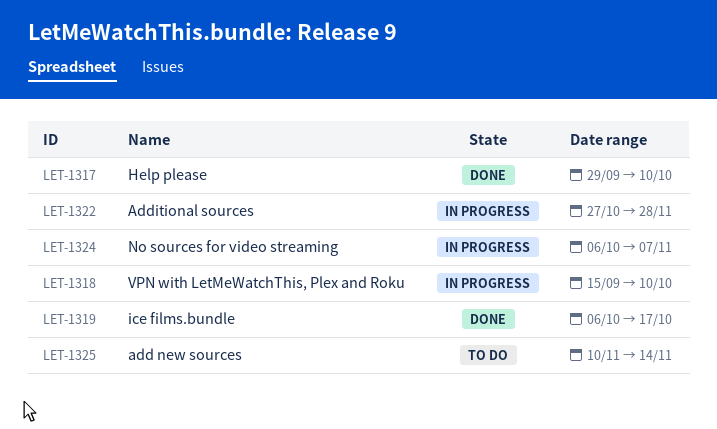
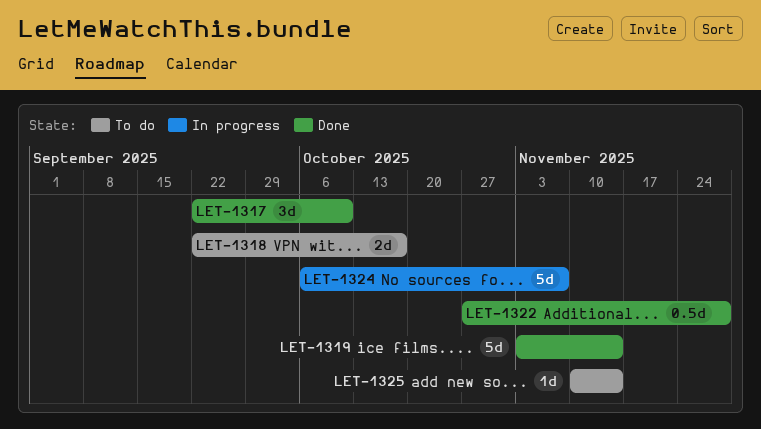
LET-1317, start: Sep 29 -> Sep 22
LET-1318, status: In progress -> To do
LET-1318, start: Sep 15 -> Sep 22
LET-1318, due: Oct 10 -> Oct 17
LET-1319, start: Oct 6 -> Nov 3
LET-1319, due: Oct 17 -> Nov 14
LET-1322, status: In progress -> Done

